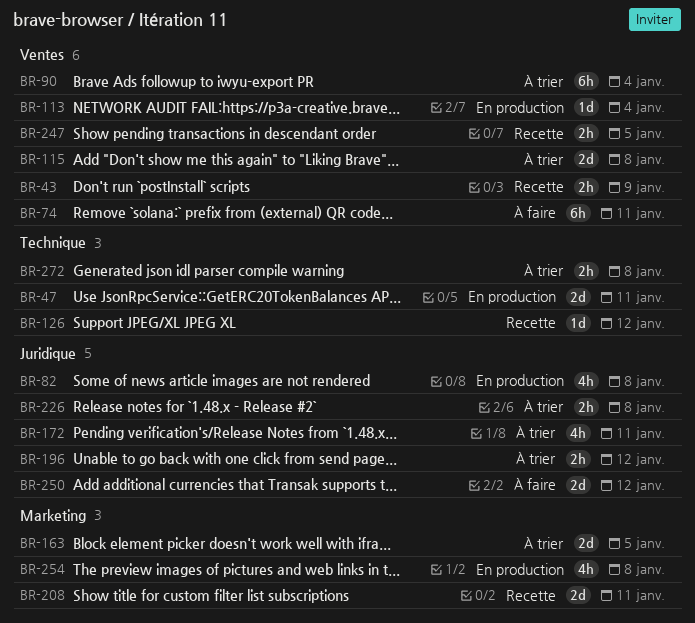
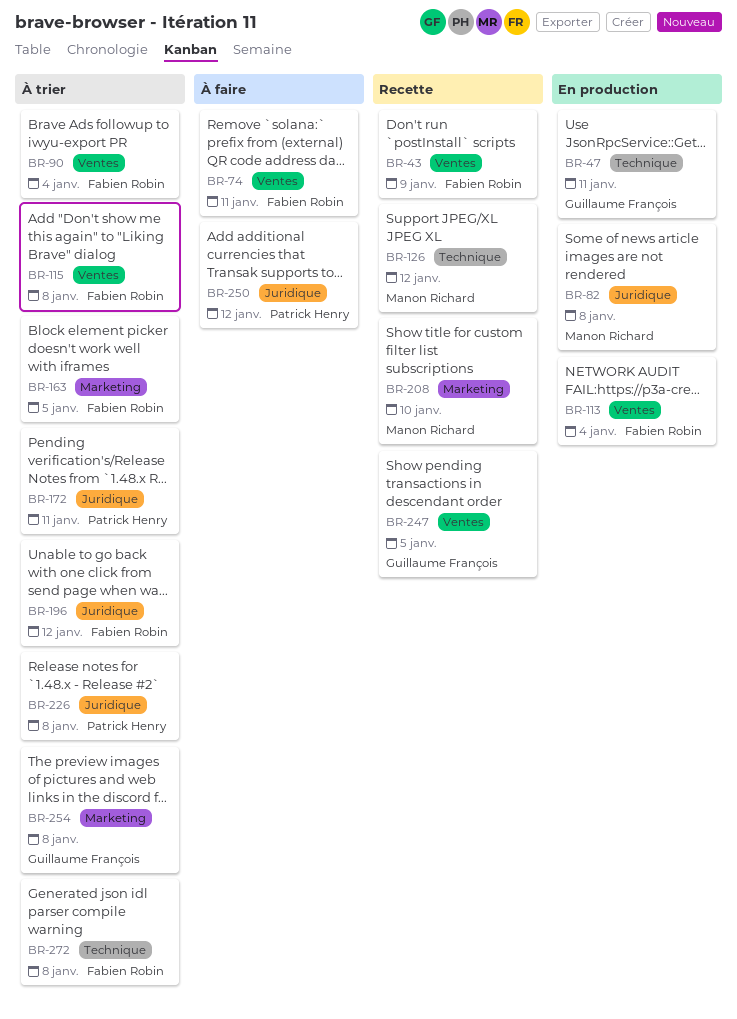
BR-208, due: Jan 11 -> Jan 10
BR-254, status: En production -> À trier

